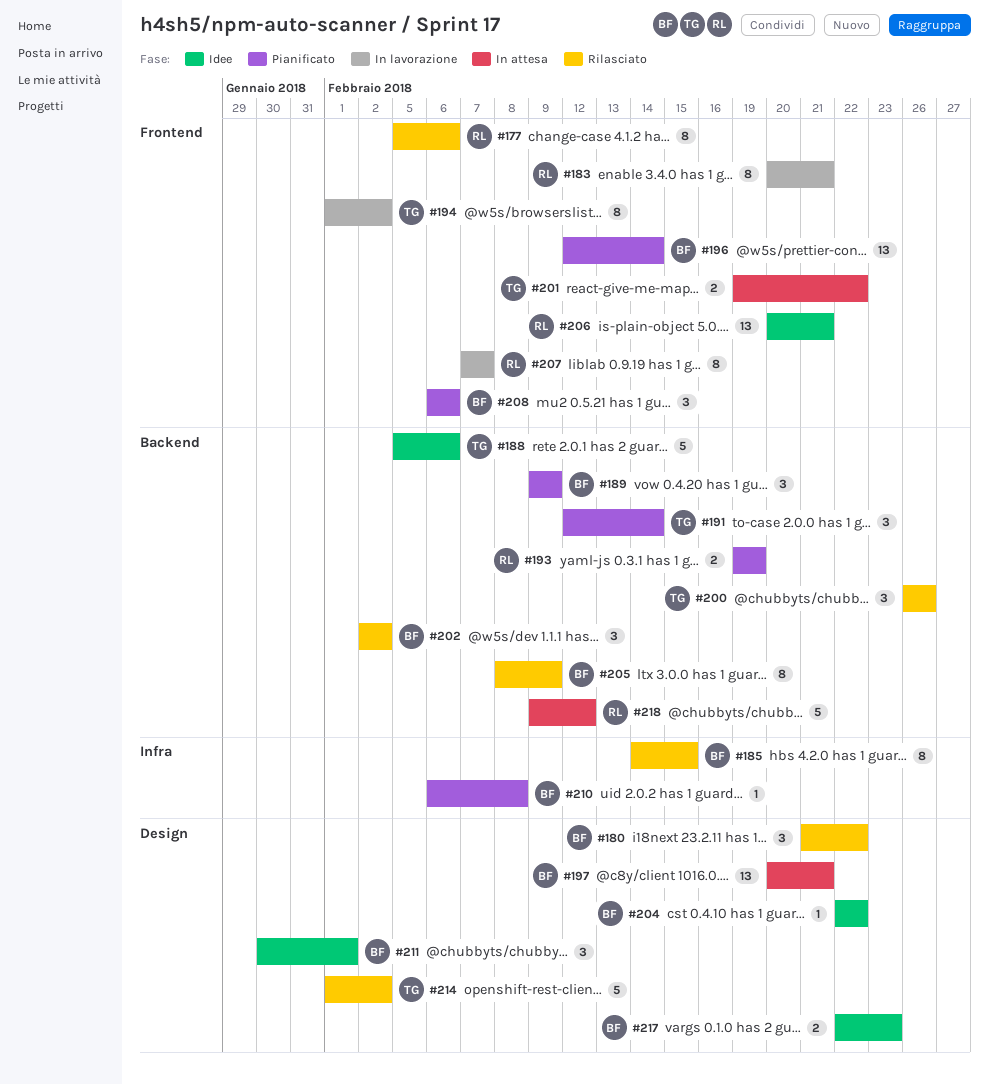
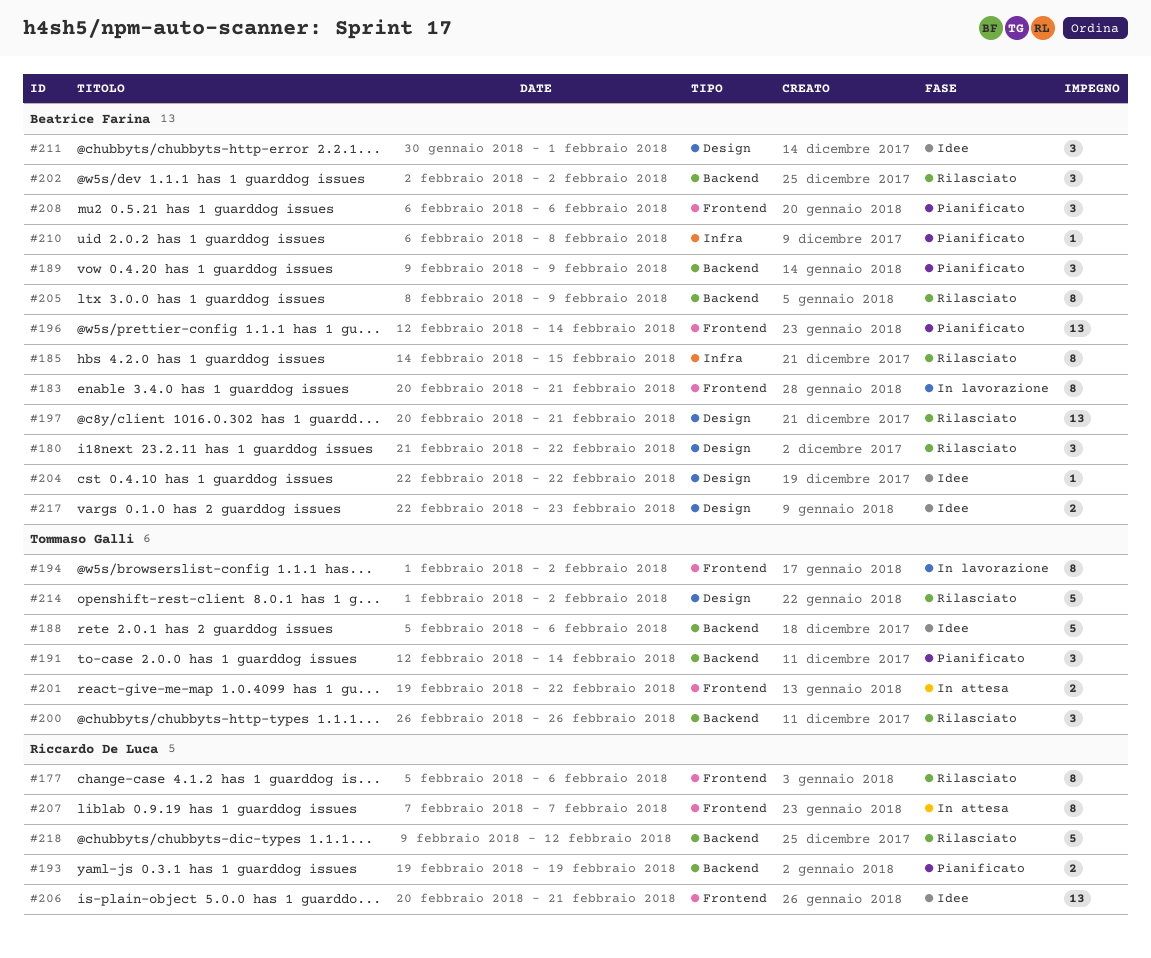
#183, owner: Riccardo De Luca -> Beatrice Farina
#197, status: In attesa -> Rilasciato
#207, status: In lavorazione -> In attesa
#218, status: In attesa -> Rilasciato

